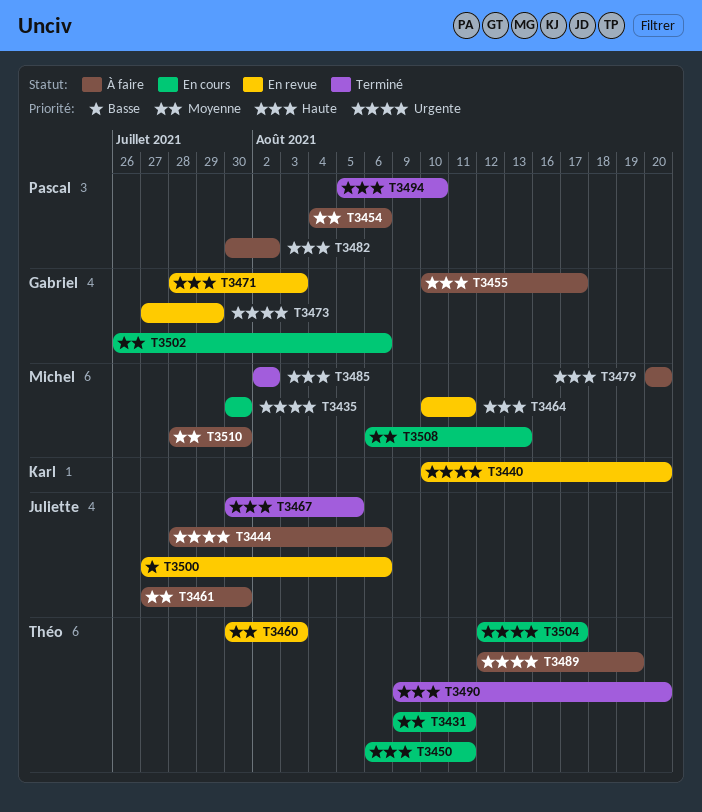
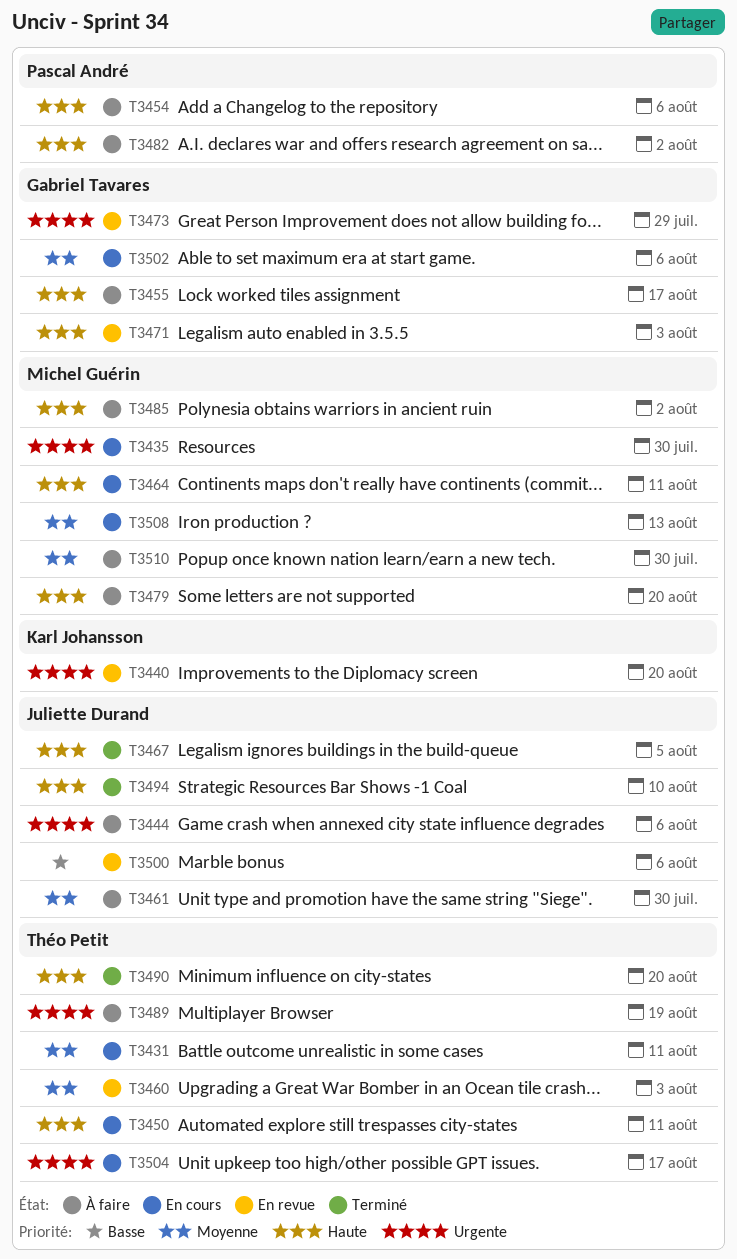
T3454, priority: Moyenne -> Haute
T3464, status: En revue -> En cours
T3485, status: Terminé -> À faire
T3494, owner: Pascal André -> Juliette Durand

